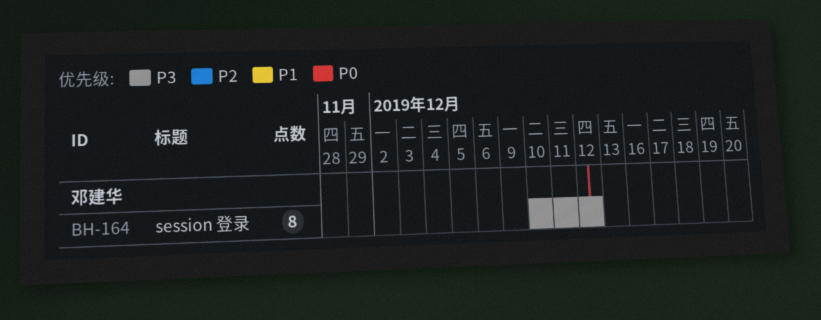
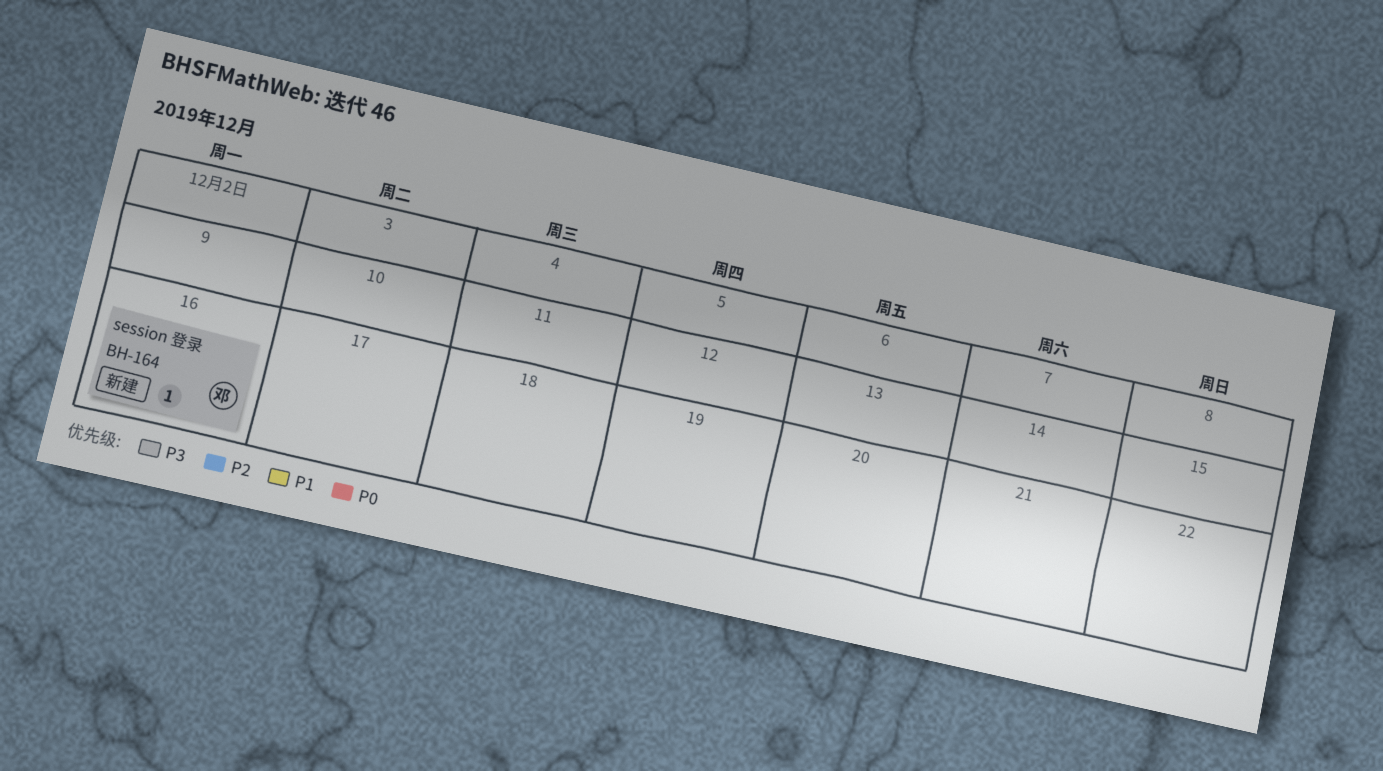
BH-164, estimate: 8 -> 1
BH-164, due: Dec 12 -> Dec 16

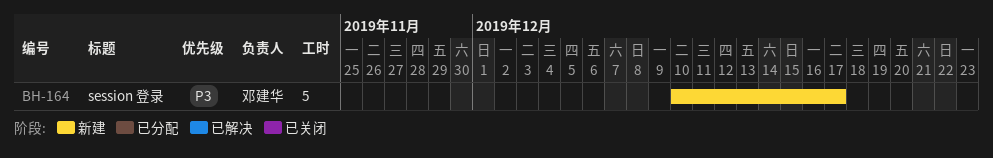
BH-164, estimate: 1 -> 5
BH-164, due: Dec 16 -> Dec 17

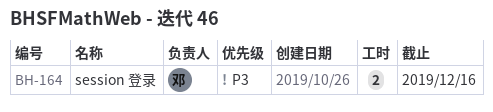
BH-164, estimate: 5 -> 2
BH-164, due: Dec 17 -> Dec 16

